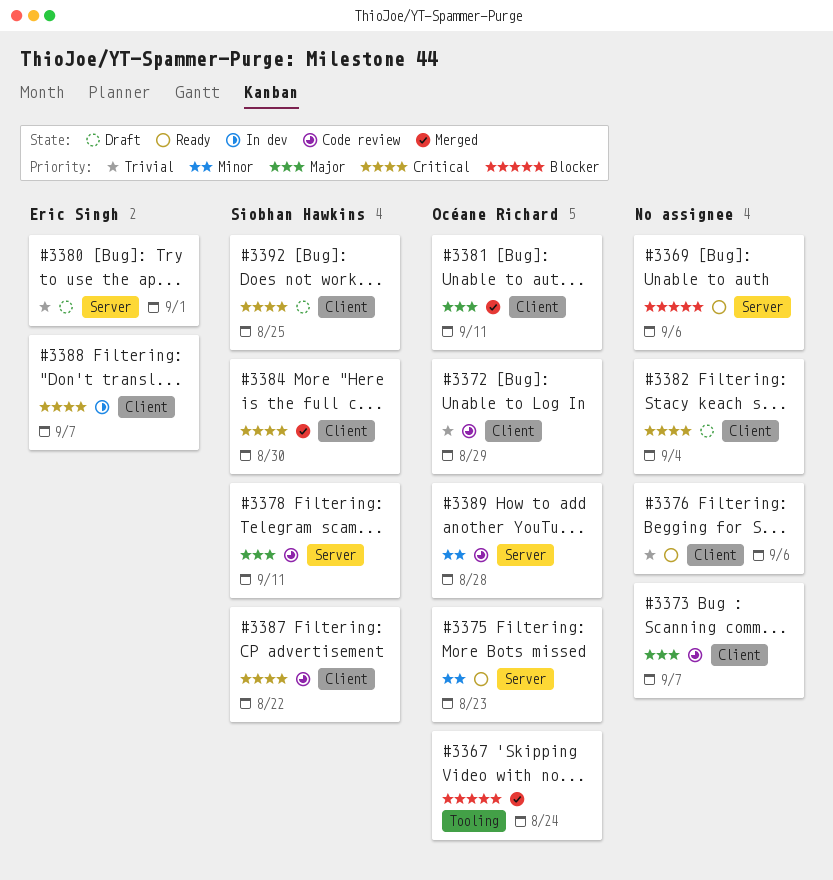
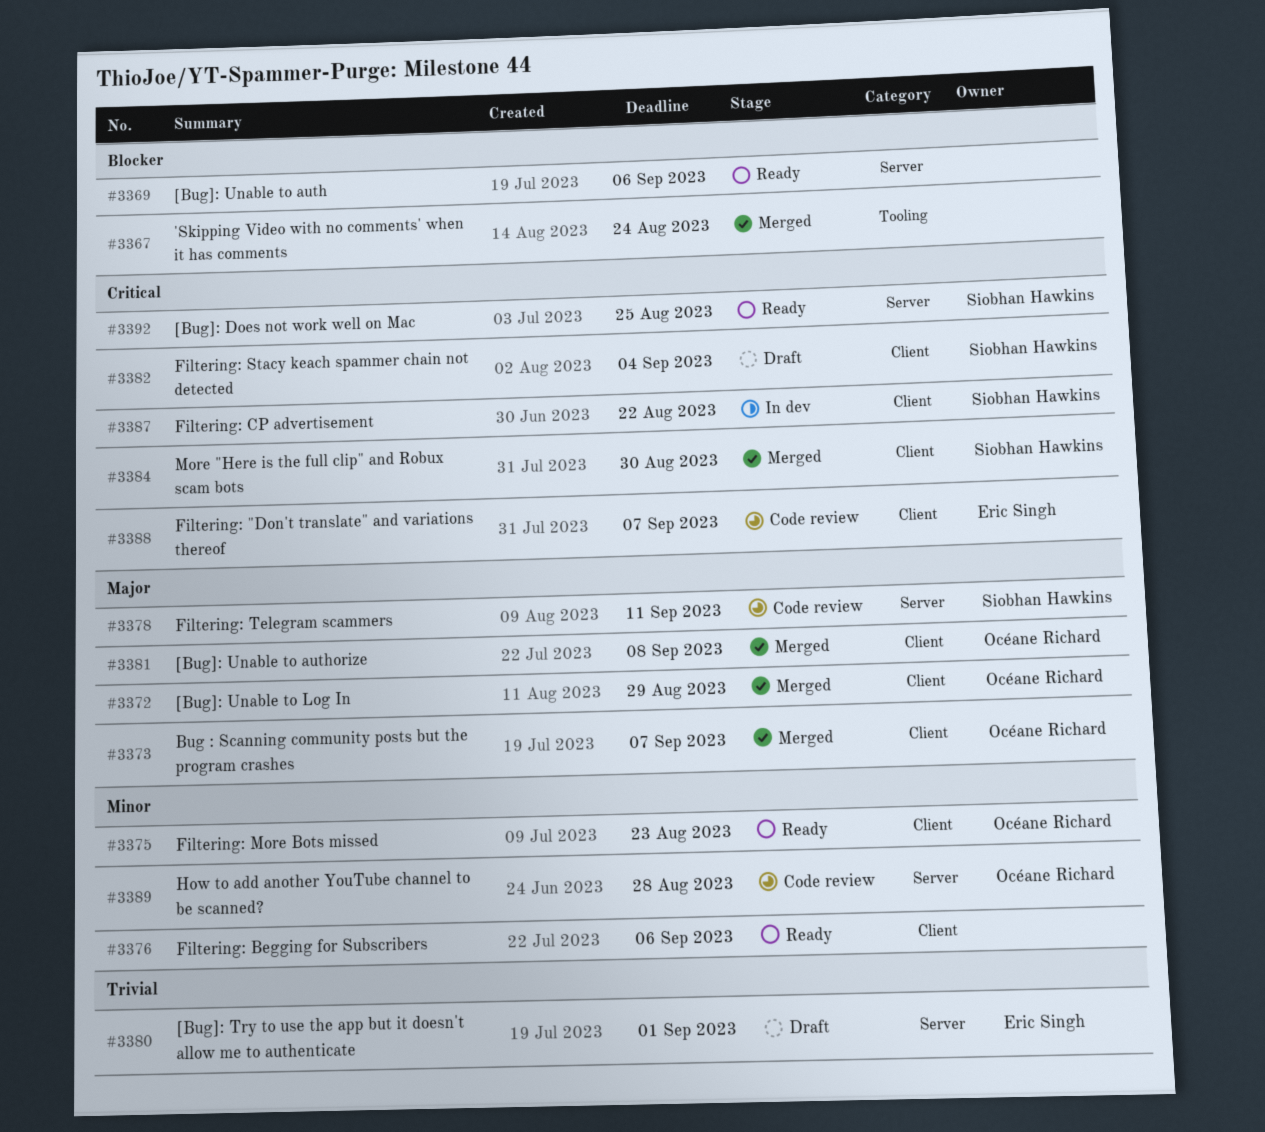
#3367, owner: Océane Richard -> none
#3372, status: Code review -> Merged
#3372, priority: Trivial -> Major
#3373, status: Code review -> Merged
#3373, owner: none -> Océane Richard
#3375, label: Server -> Client
#3376, priority: Trivial -> Minor
#3381, due: Sep 11 -> Sep 8
#3382, owner: none -> Siobhan Hawkins
#3387, status: Code review -> In dev
#3388, status: In dev -> Code review
#3392, status: Draft -> Ready
#3392, label: Client -> Server

